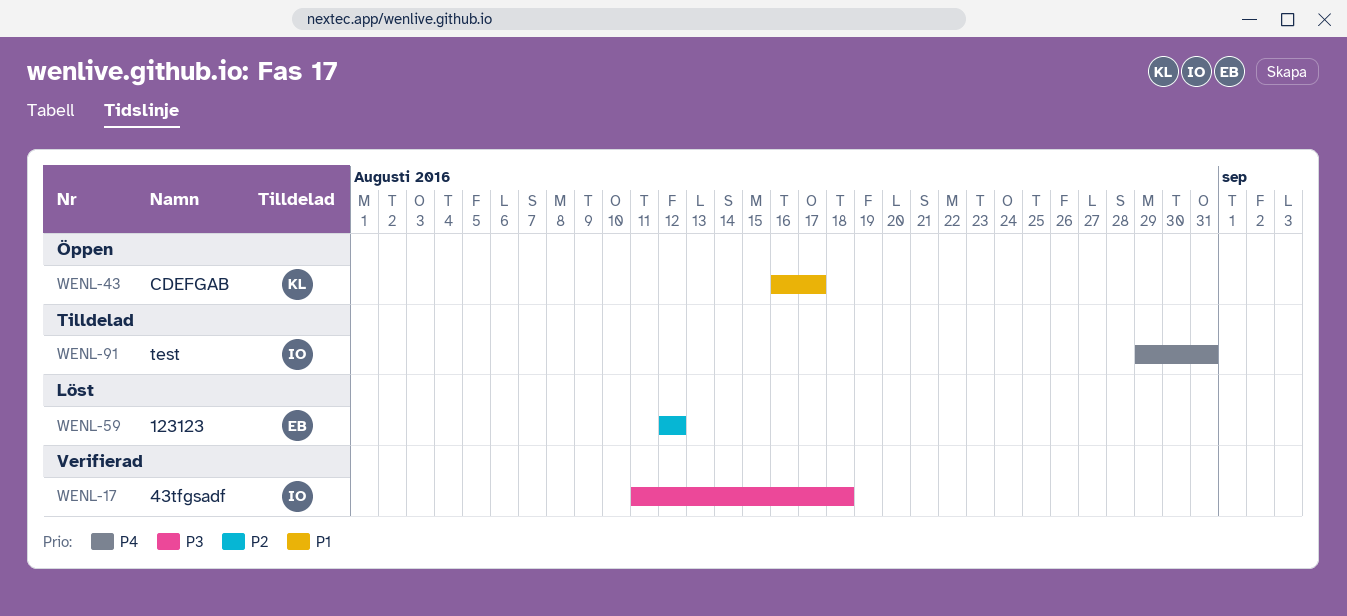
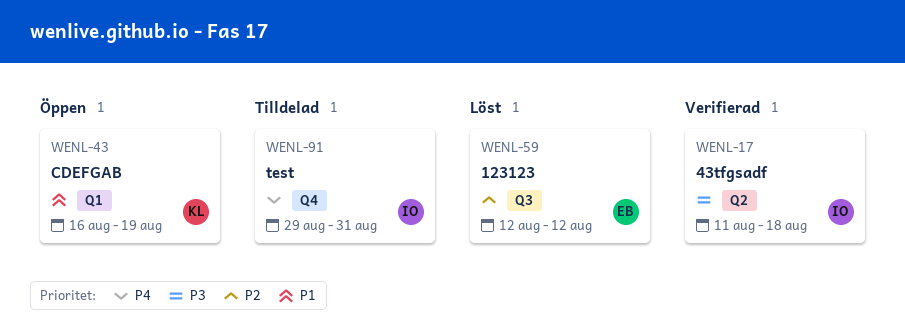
WENL-43, due: Aug 17 -> Aug 19

